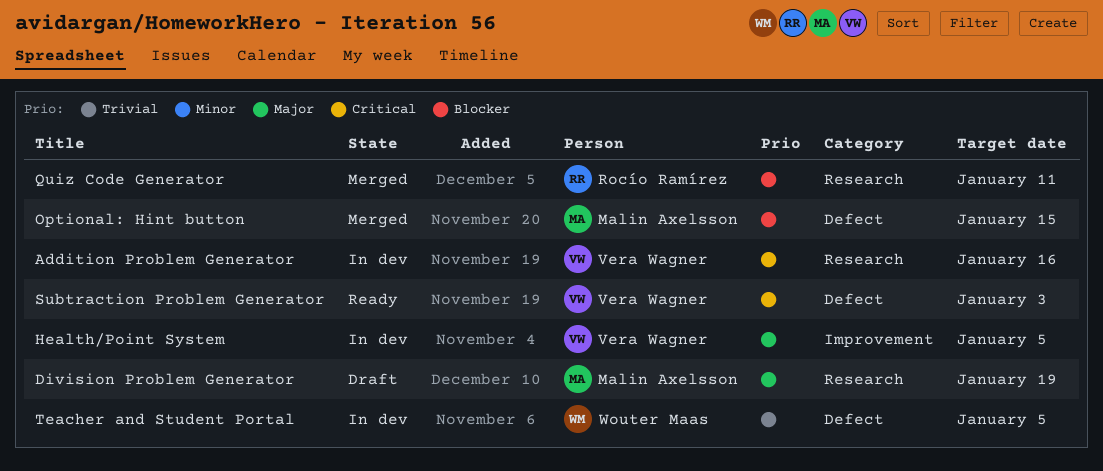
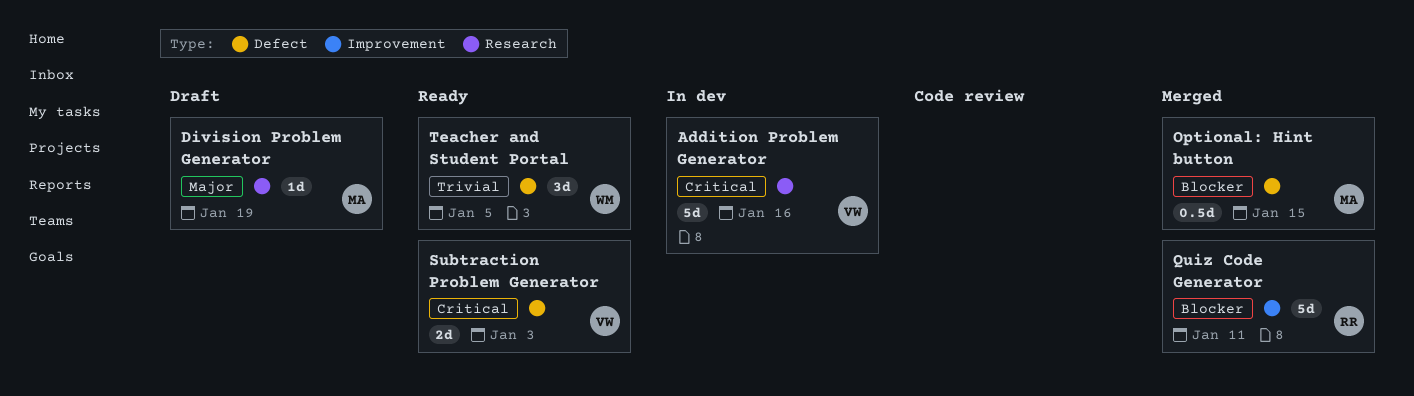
Health/Point System: present -> none
Quiz Code Generator, label: Research -> Improvement
Teacher and Student Portal, status: In dev -> Ready

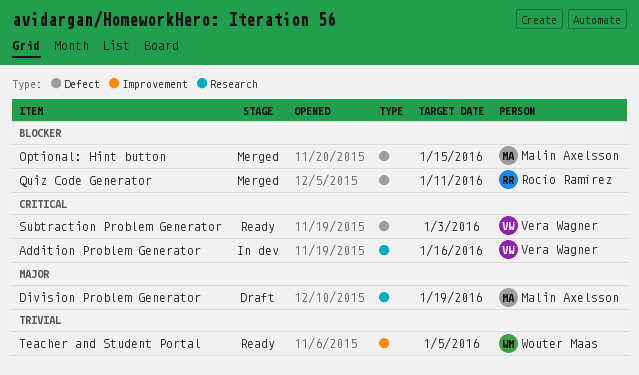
Quiz Code Generator, label: Improvement -> Defect
Teacher and Student Portal, label: Defect -> Improvement

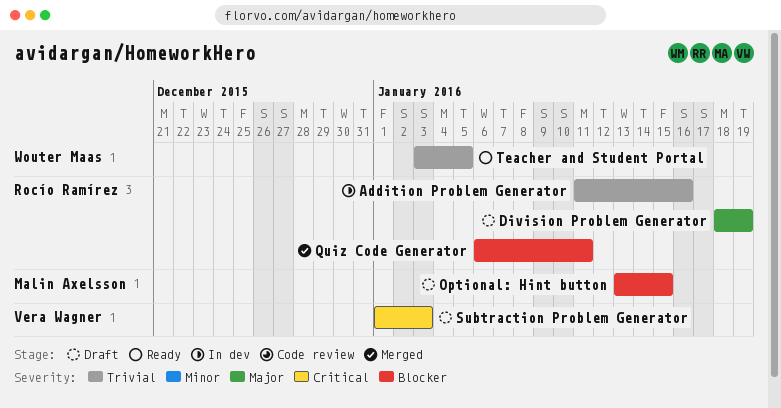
Addition Problem Generator, owner: Vera Wagner -> Rocío Ramírez
Addition Problem Generator, priority: Critical -> Trivial
Division Problem Generator, owner: Malin Axelsson -> Rocío Ramírez
Optional: Hint button, status: Merged -> Draft
Subtraction Problem Generator, status: Ready -> Draft

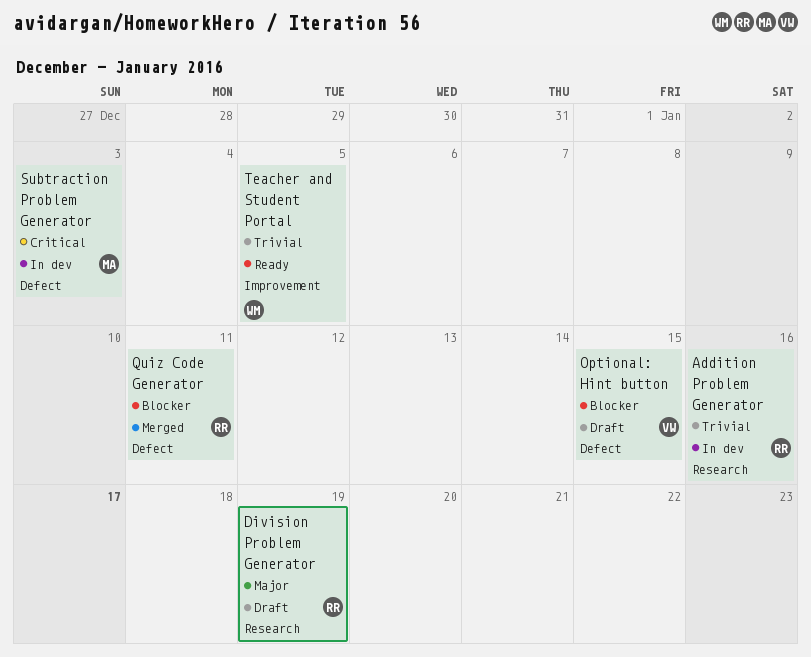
Optional: Hint button, owner: Malin Axelsson -> Vera Wagner
Subtraction Problem Generator, status: Draft -> In dev
Subtraction Problem Generator, owner: Vera Wagner -> Malin Axelsson

